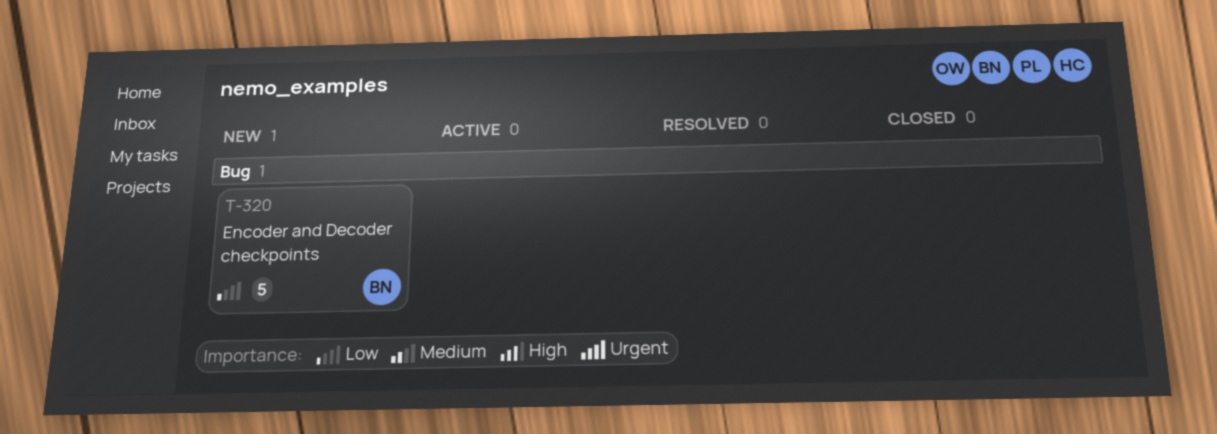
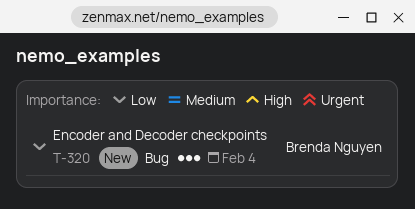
T-320, estimate: 5 -> 3

